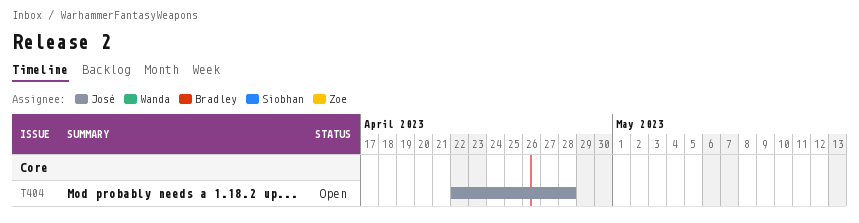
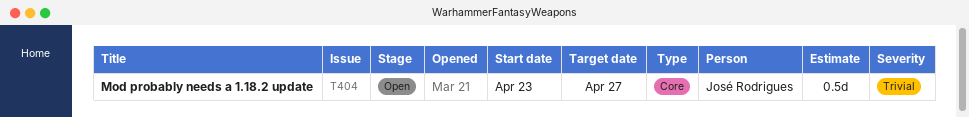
T404, start: Apr 22 -> Apr 23
T404, due: Apr 28 -> Apr 27

